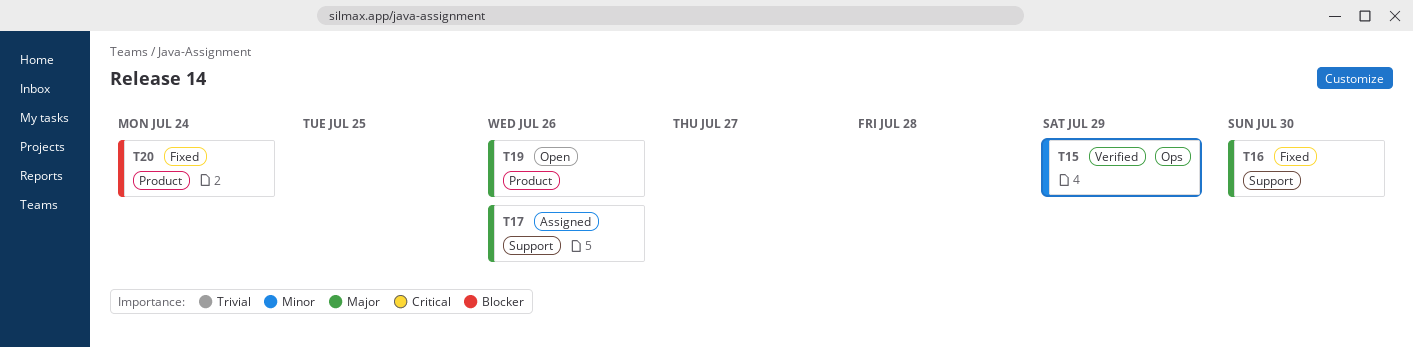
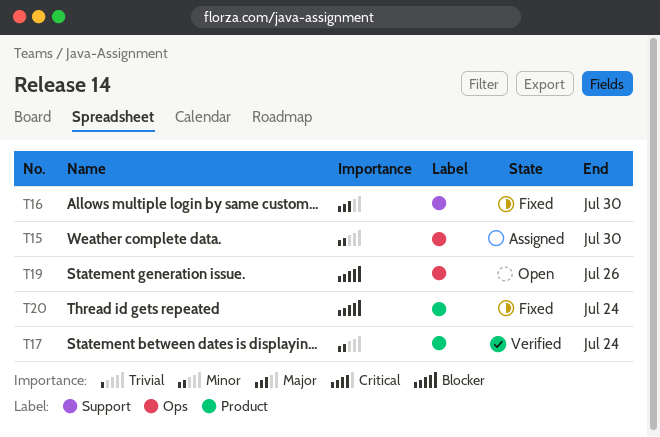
T15, status: Verified -> Assigned
T15, due: Jul 29 -> Jul 30
T17, status: Assigned -> Verified
T17, priority: Major -> Minor
T17, label: Support -> Product
T17, due: Jul 26 -> Jul 24
T19, priority: Major -> Blocker
T19, label: Product -> Ops

